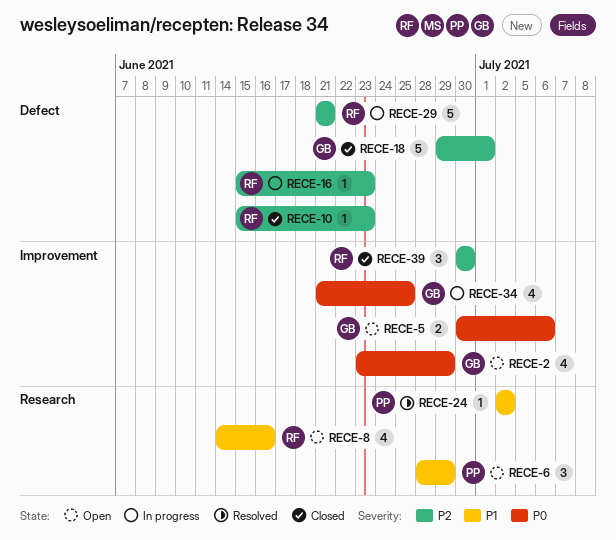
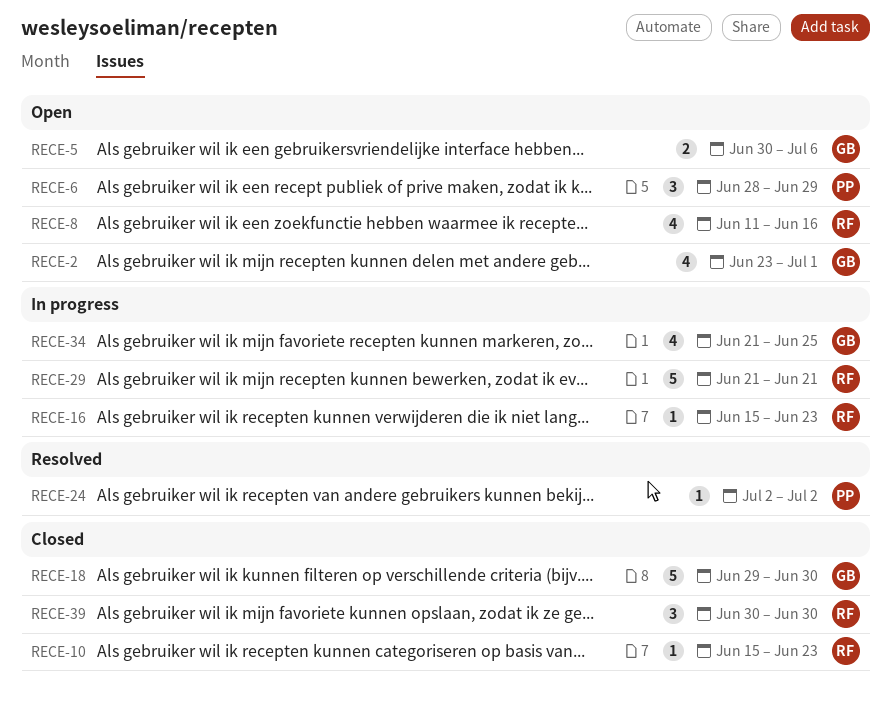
RECE-2, due: Jun 29 -> Jul 1
RECE-8, start: Jun 14 -> Jun 11
RECE-18, due: Jul 1 -> Jun 30

